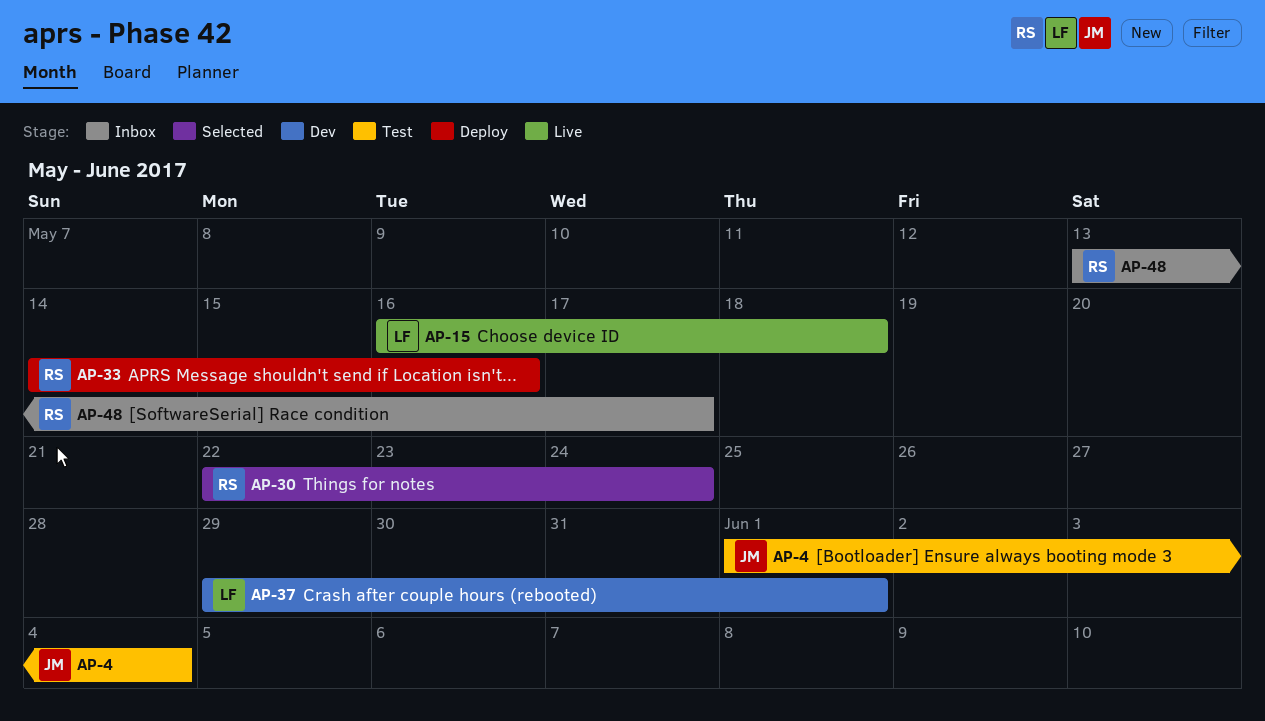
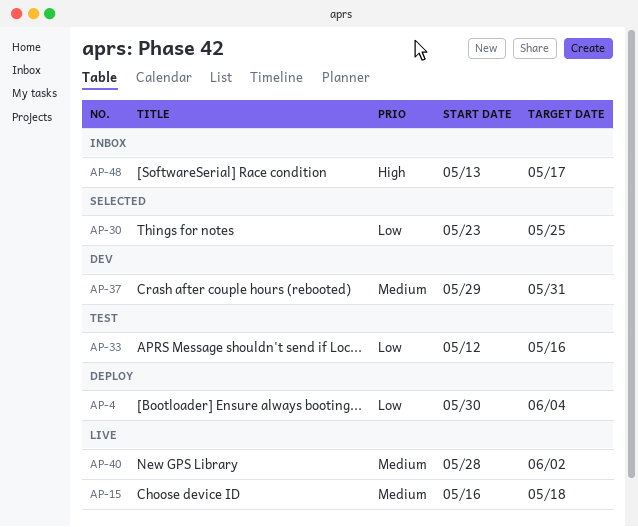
AP-4, status: Test -> Deploy
AP-4, start: Jun 1 -> May 30
AP-30, start: May 22 -> May 23
AP-30, due: May 24 -> May 25
AP-33, status: Deploy -> Test
AP-33, start: May 14 -> May 12
AP-37, due: Jun 1 -> May 31
AP-40: none -> present

